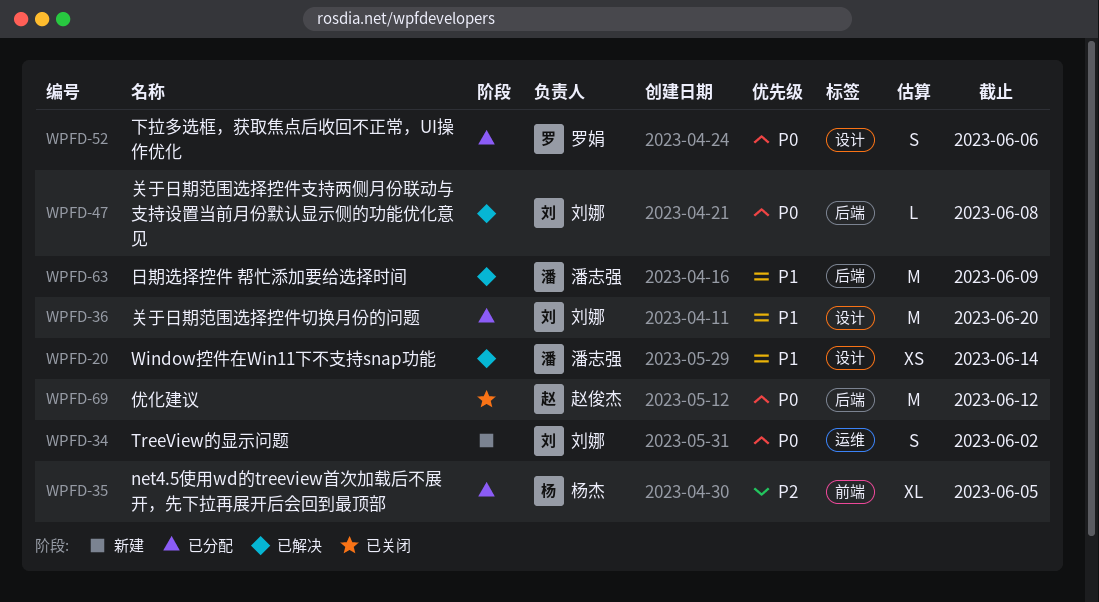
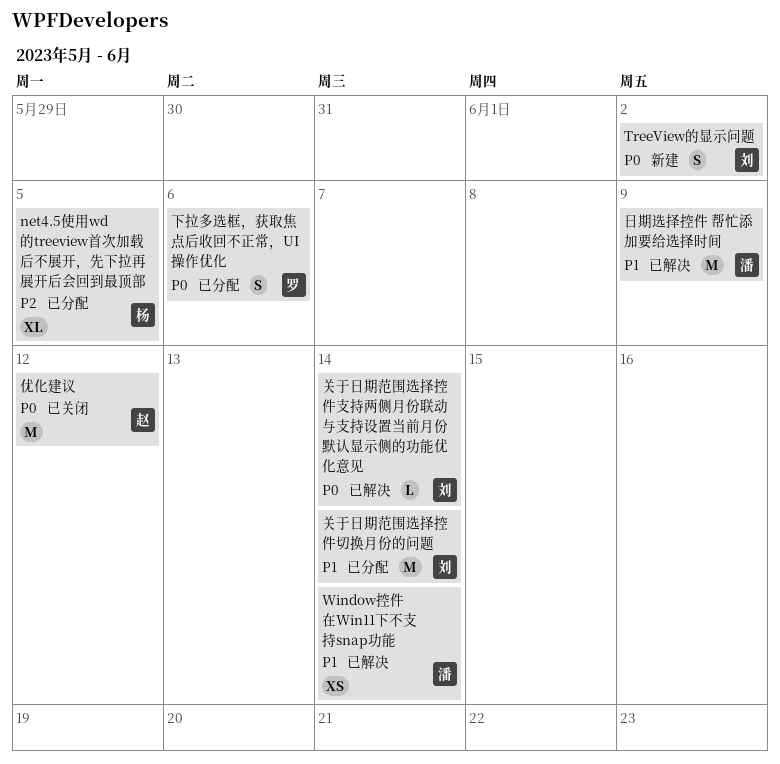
关于日期范围选择控件切换月份的问题, due: Jun 20 -> Jun 14
关于日期范围选择控件支持两侧月份联动与支持设置当前月份默认显示侧的功能优化意见, due: Jun 8 -> Jun 14

